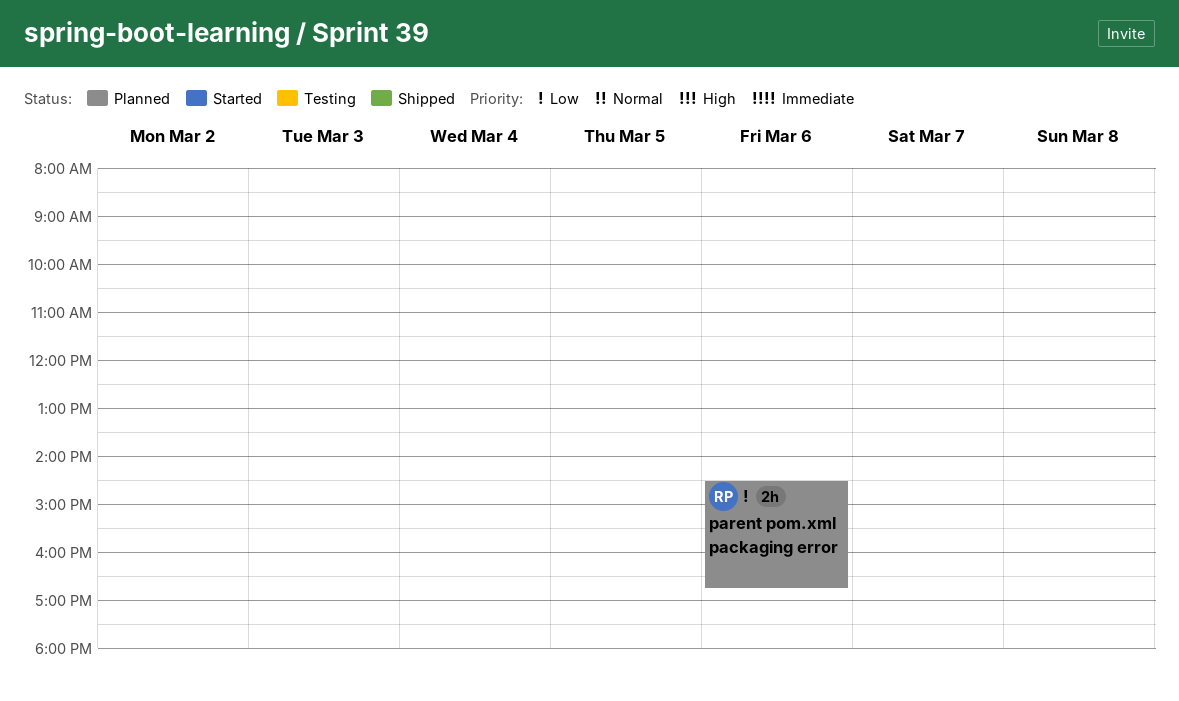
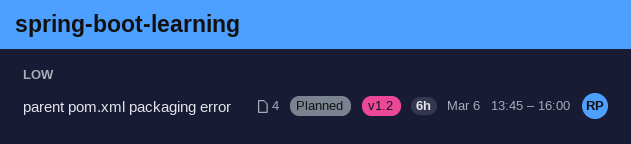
parent pom.xml packaging error, estimate: 2h -> 6h
parent pom.xml packaging error, begins: 14:30 -> 13:45
parent pom.xml packaging error, ends: 16:45 -> 16:00

